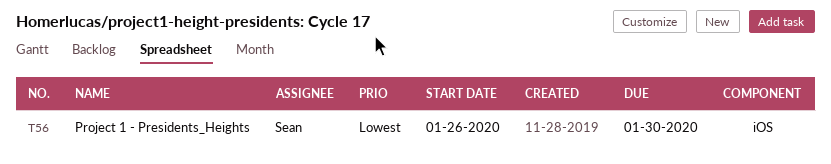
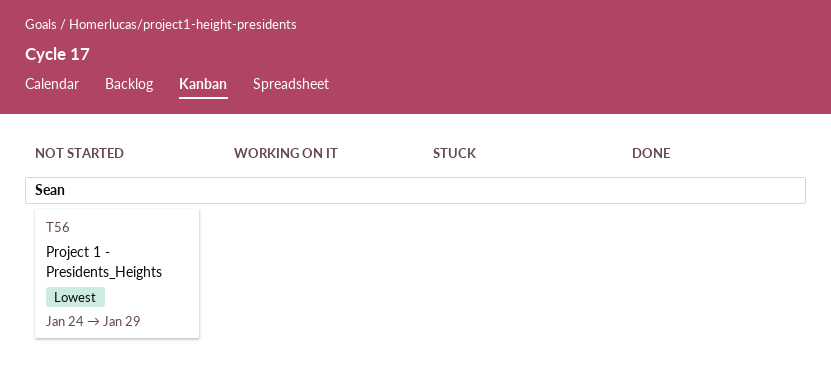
T56, start: Jan 26 -> Jan 24
T56, due: Jan 30 -> Jan 29

